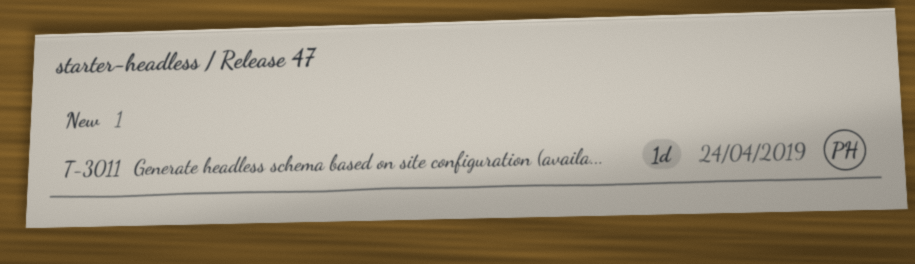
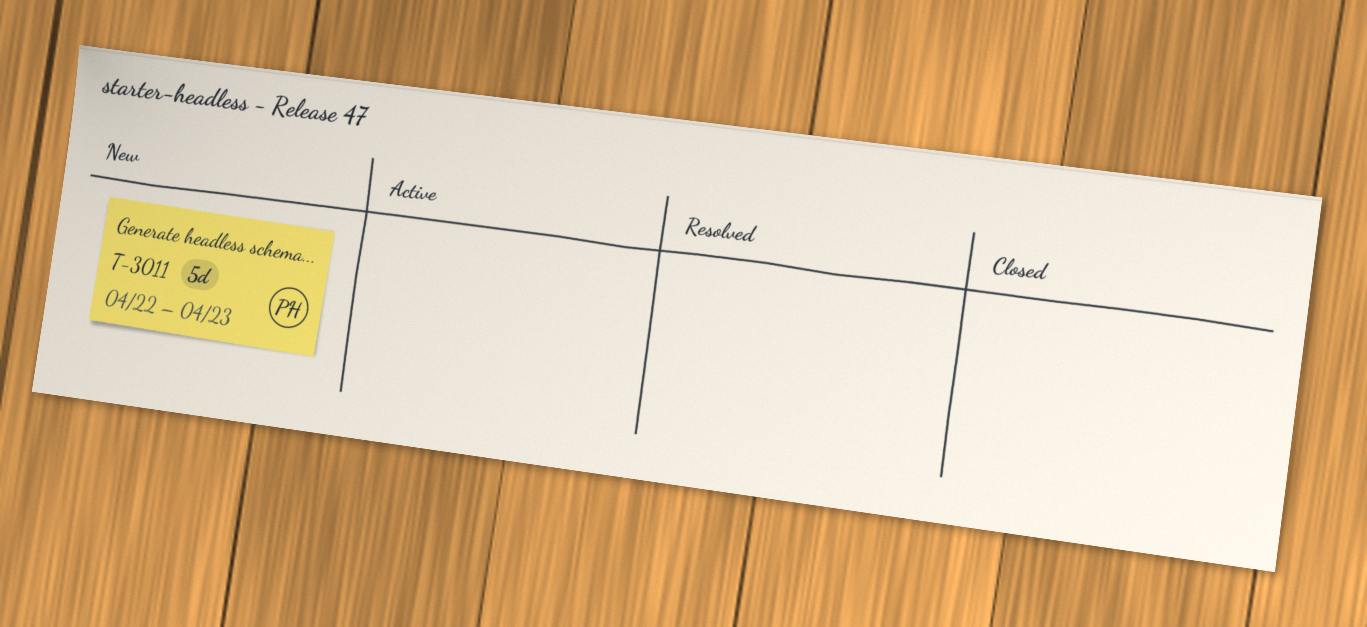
T-3011, estimate: 1d -> 5d
T-3011, due: Apr 24 -> Apr 23

